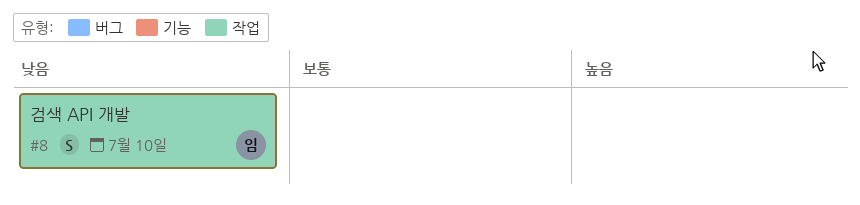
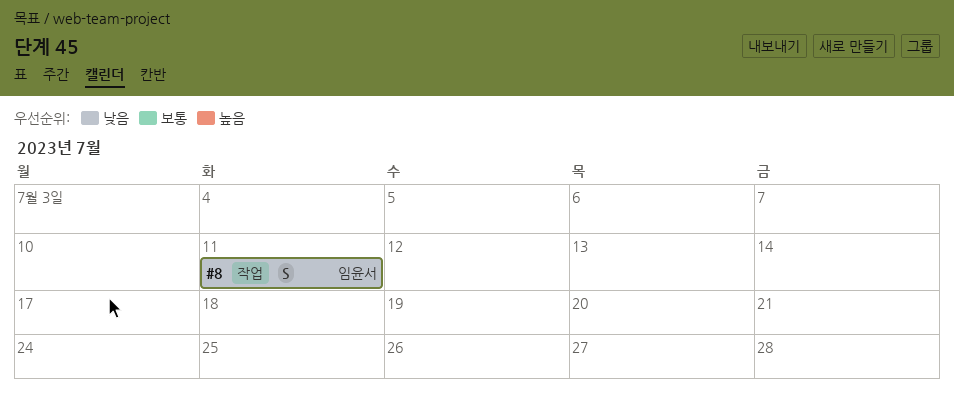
#8, due: Jul 10 -> Jul 11

